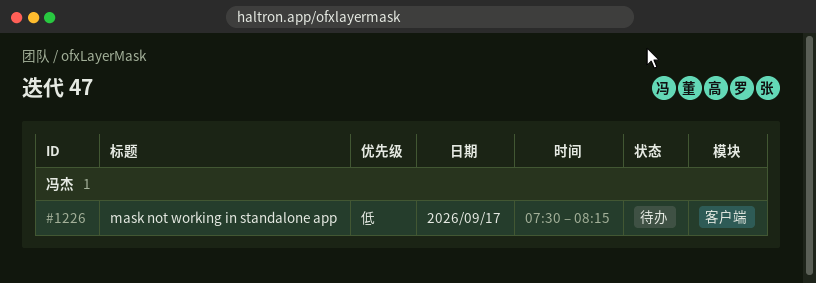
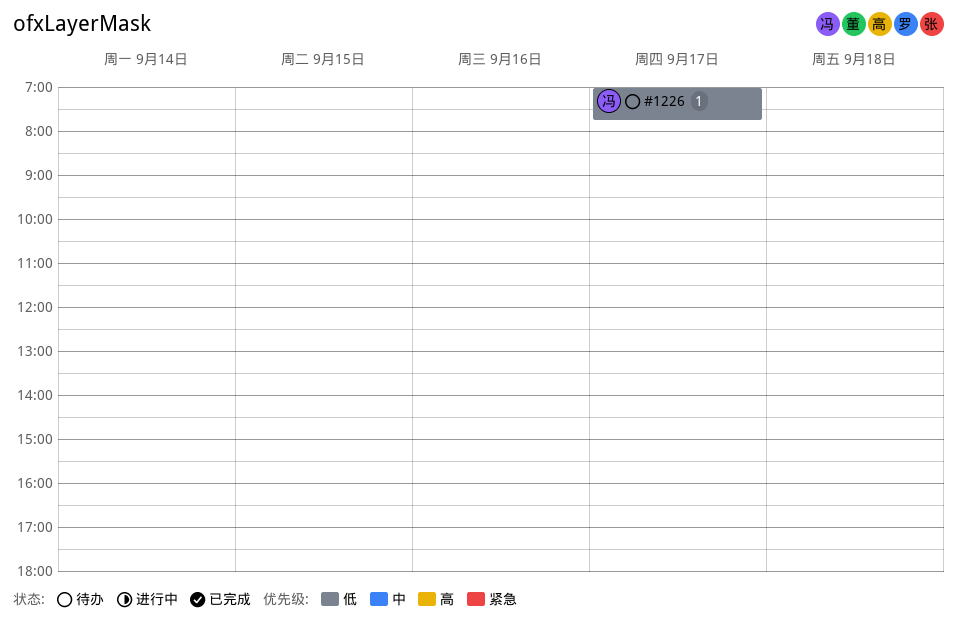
#1226, begins: 07:30 -> 07:00
#1226, ends: 08:15 -> 07:45

